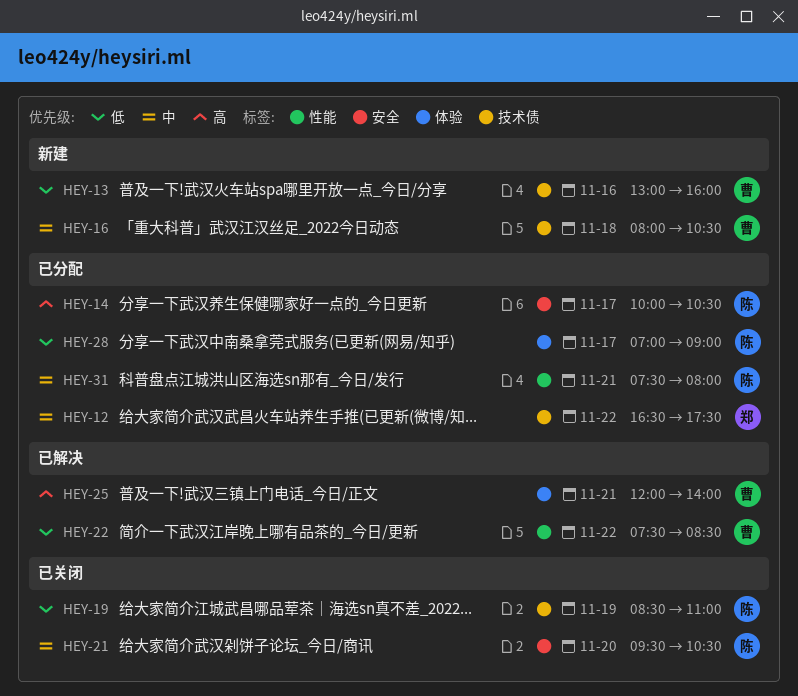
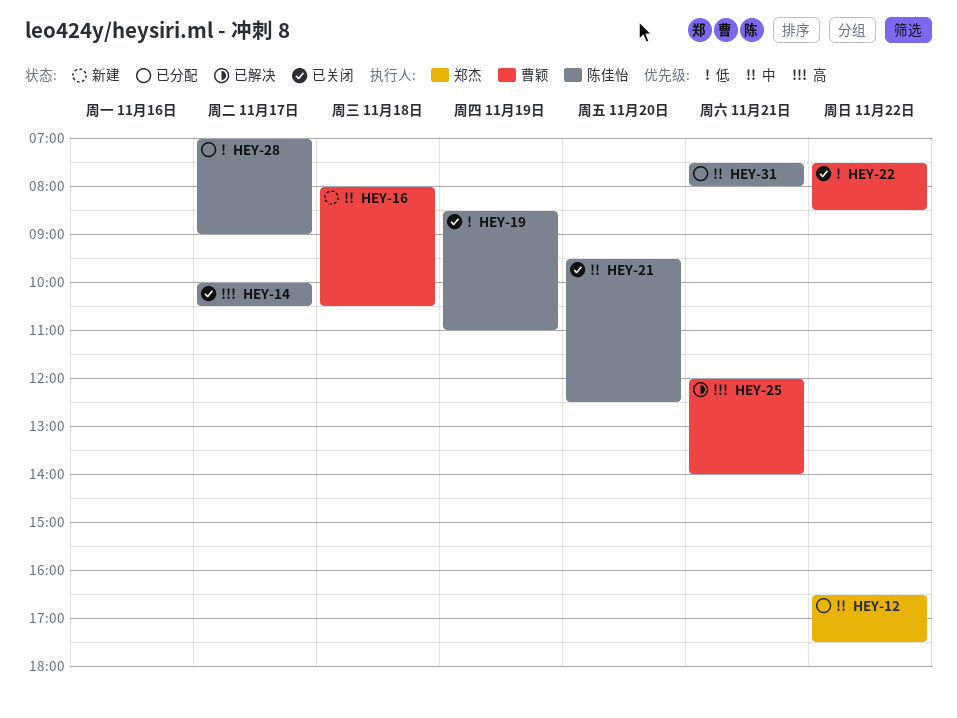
HEY-13: present -> none
HEY-14, status: 已分配 -> 已关闭
HEY-21, ends: 10:30 -> 12:30
HEY-22, status: 已解决 -> 已关闭

